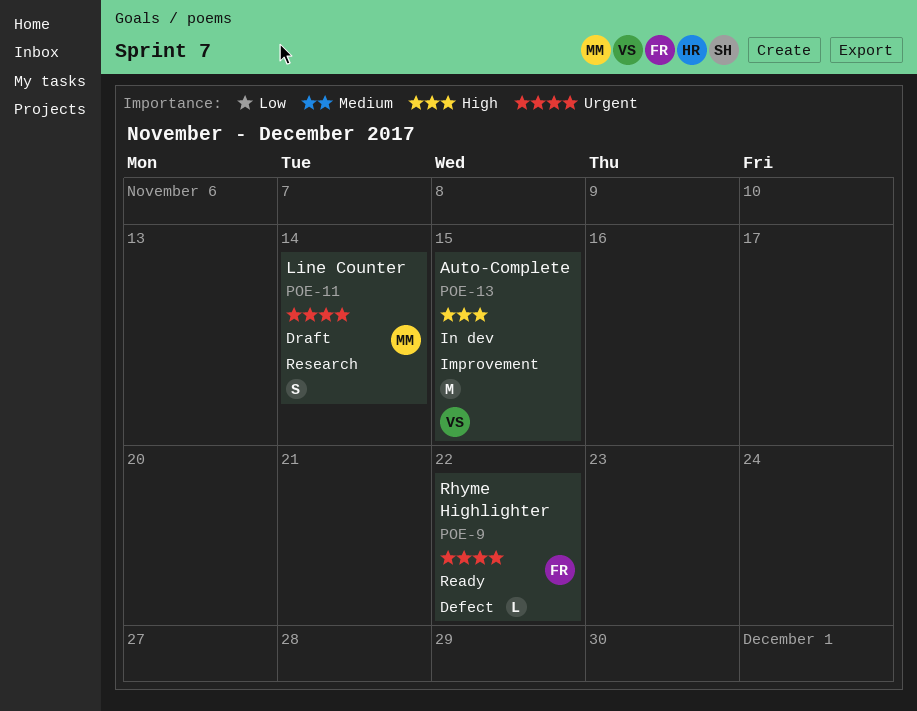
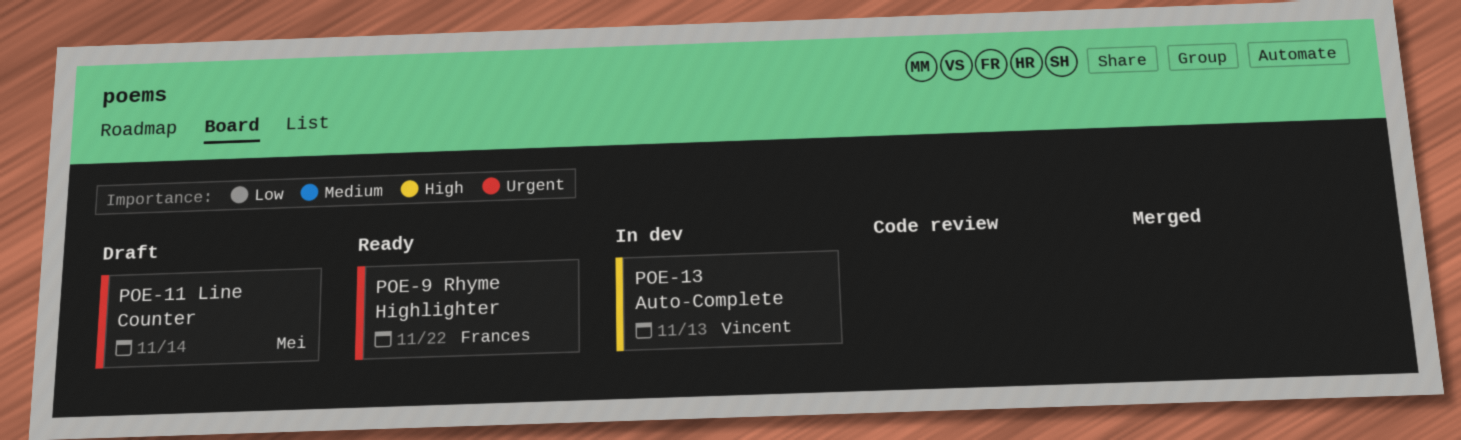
POE-13, due: Nov 15 -> Nov 13

